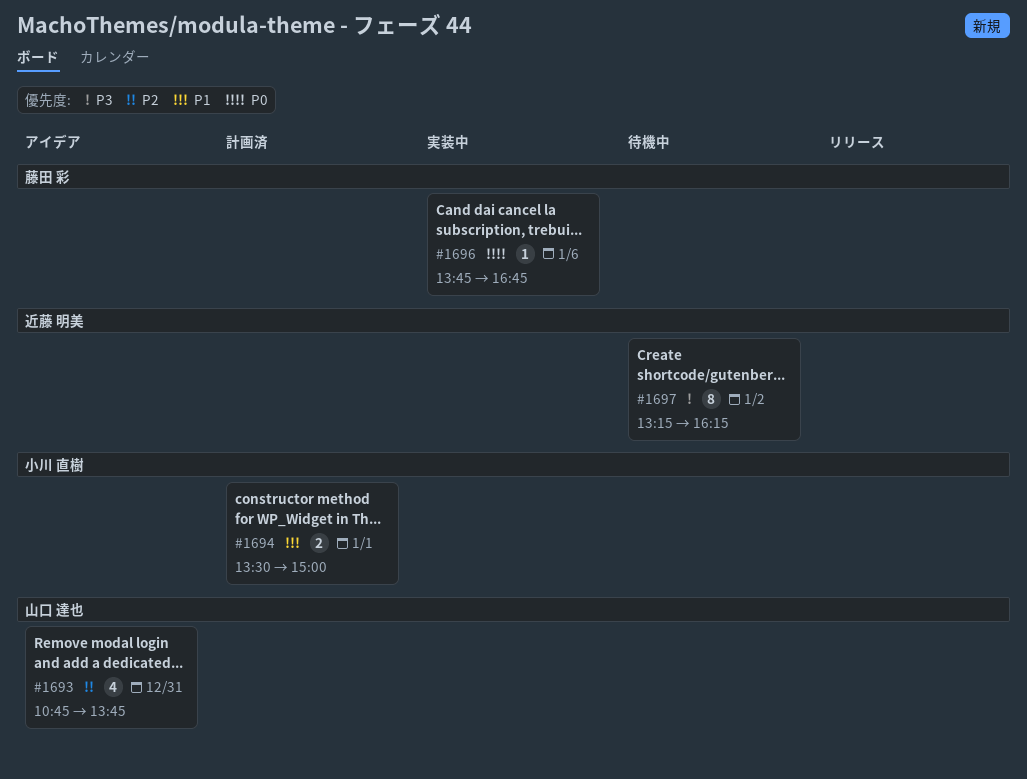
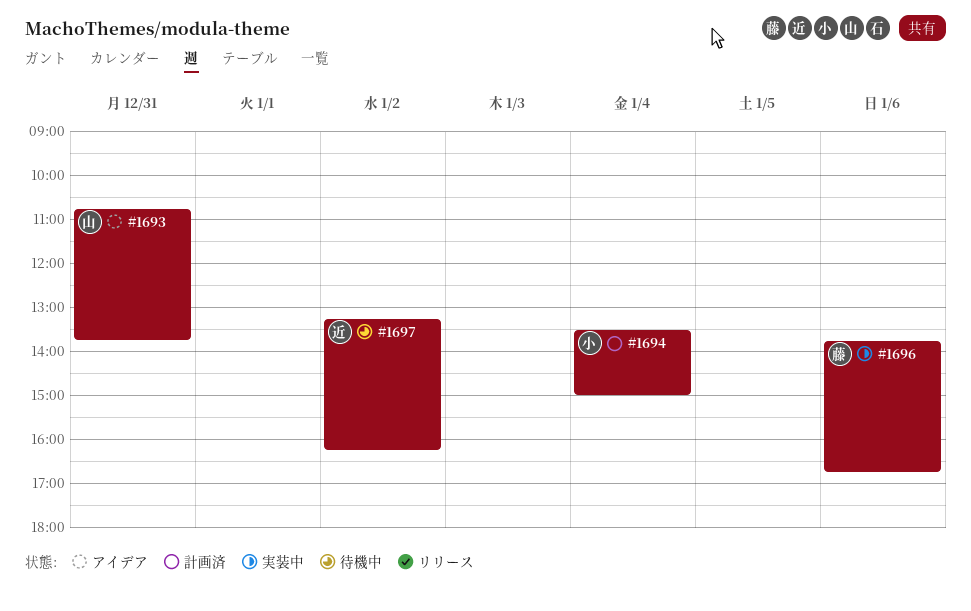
#1694, day: Jan 1 -> Jan 4

